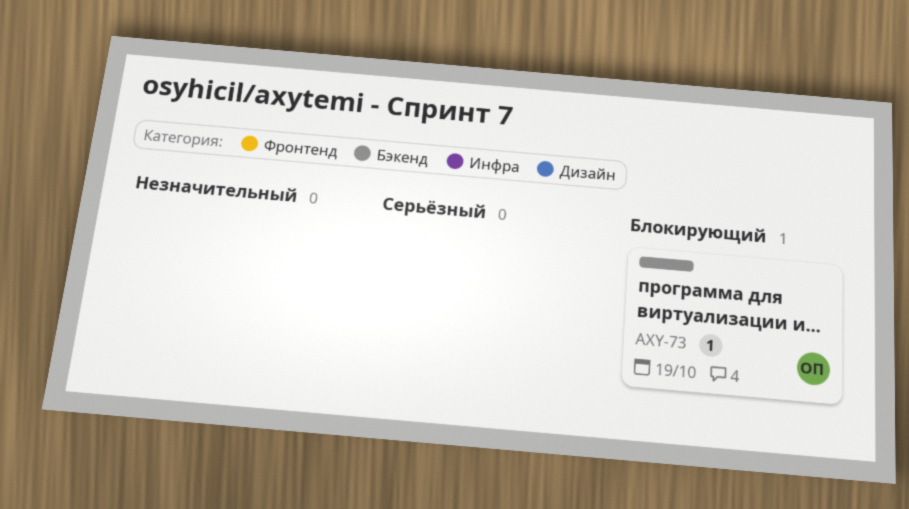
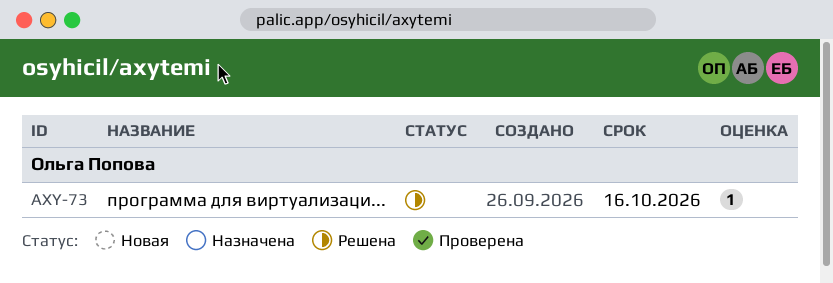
AXY-73, due: Oct 19 -> Oct 16

